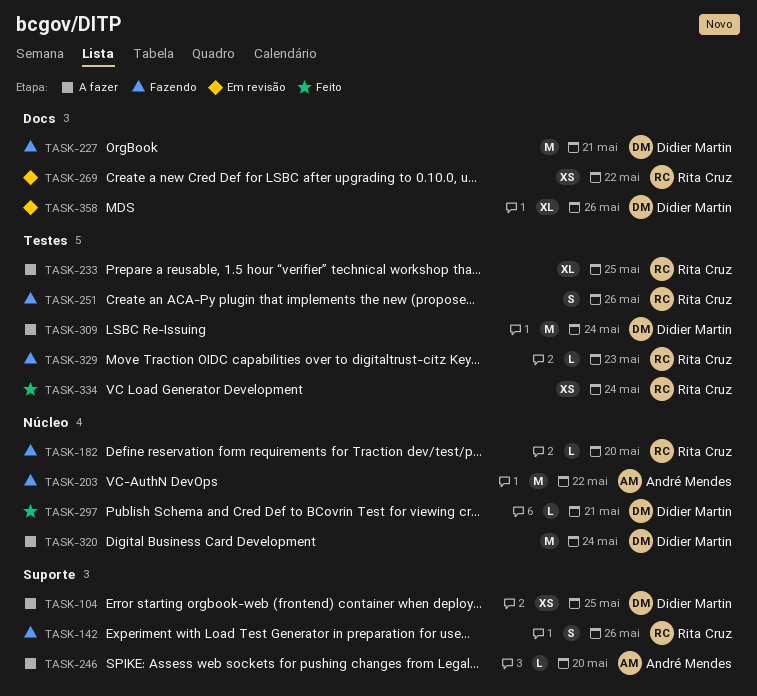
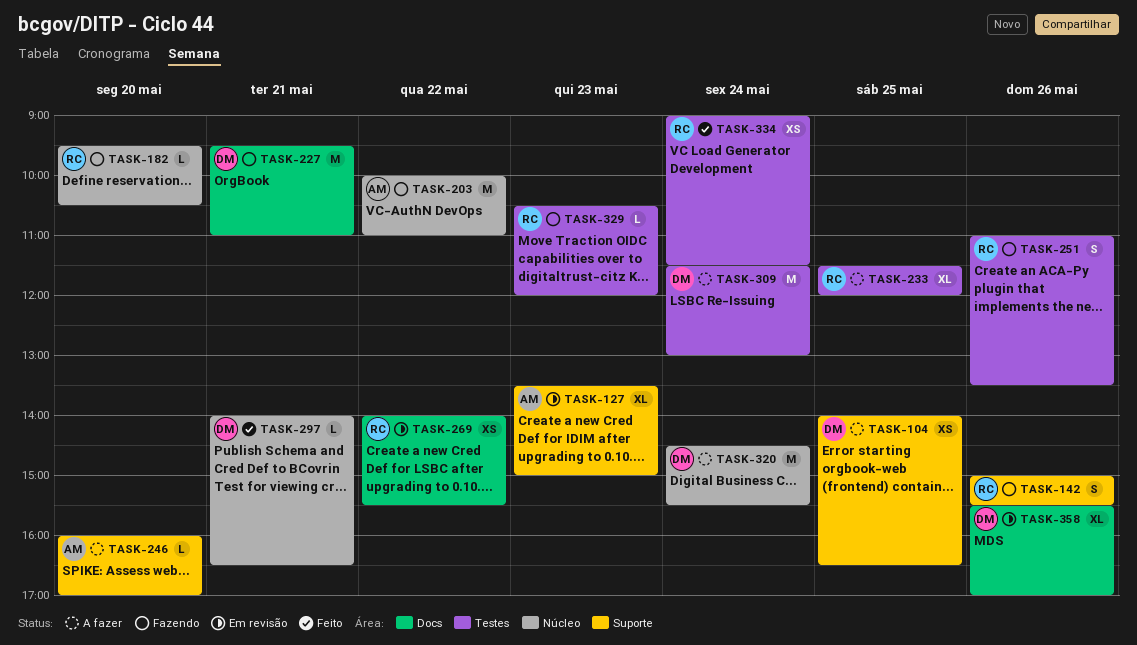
TASK-127: none -> present

